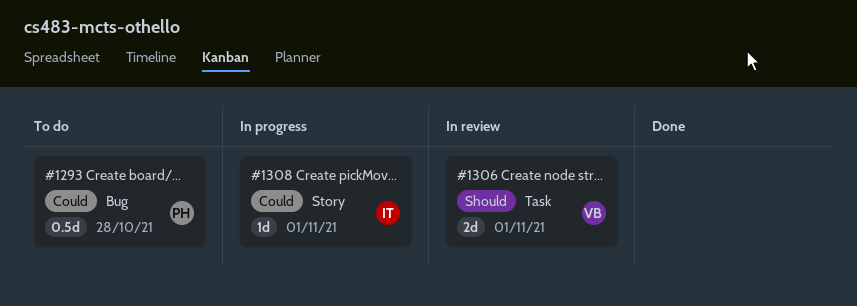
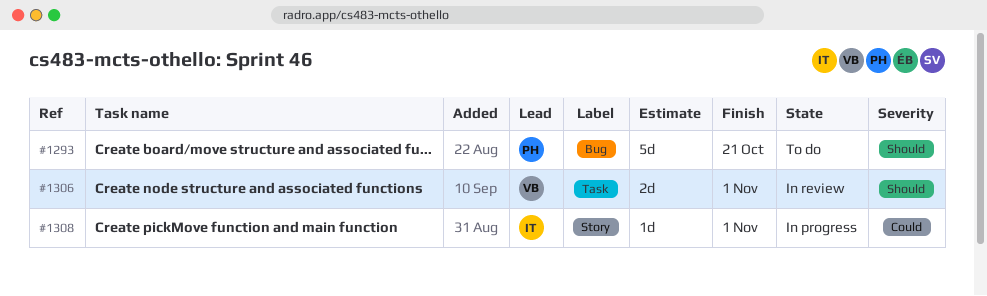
#1293, priority: Could -> Should
#1293, estimate: 0.5d -> 5d
#1293, due: Oct 28 -> Oct 21

